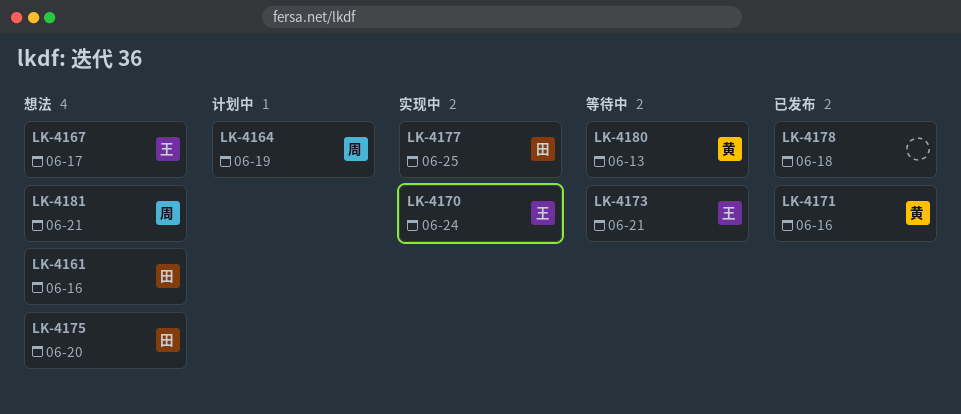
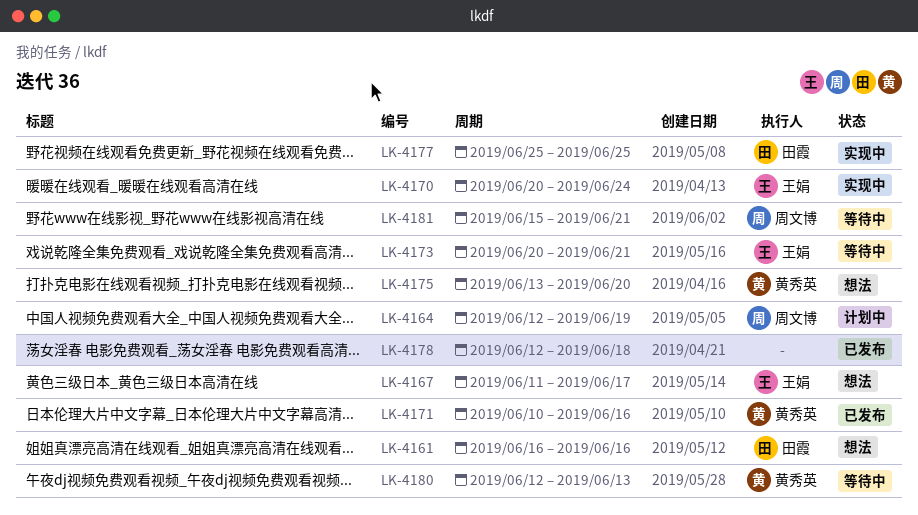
LK-4175, owner: 田霞 -> 黄秀英
LK-4181, status: 想法 -> 等待中

